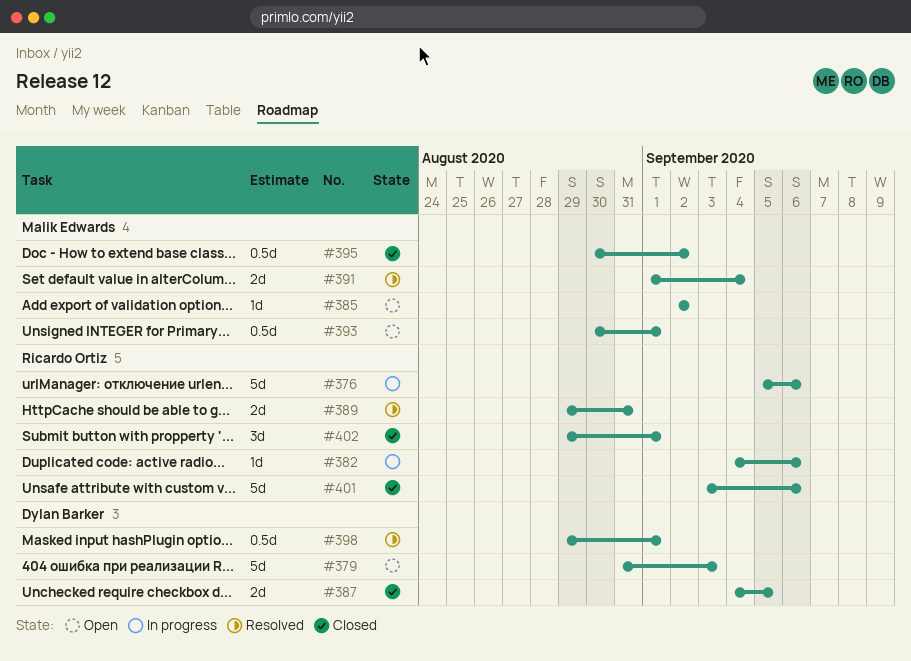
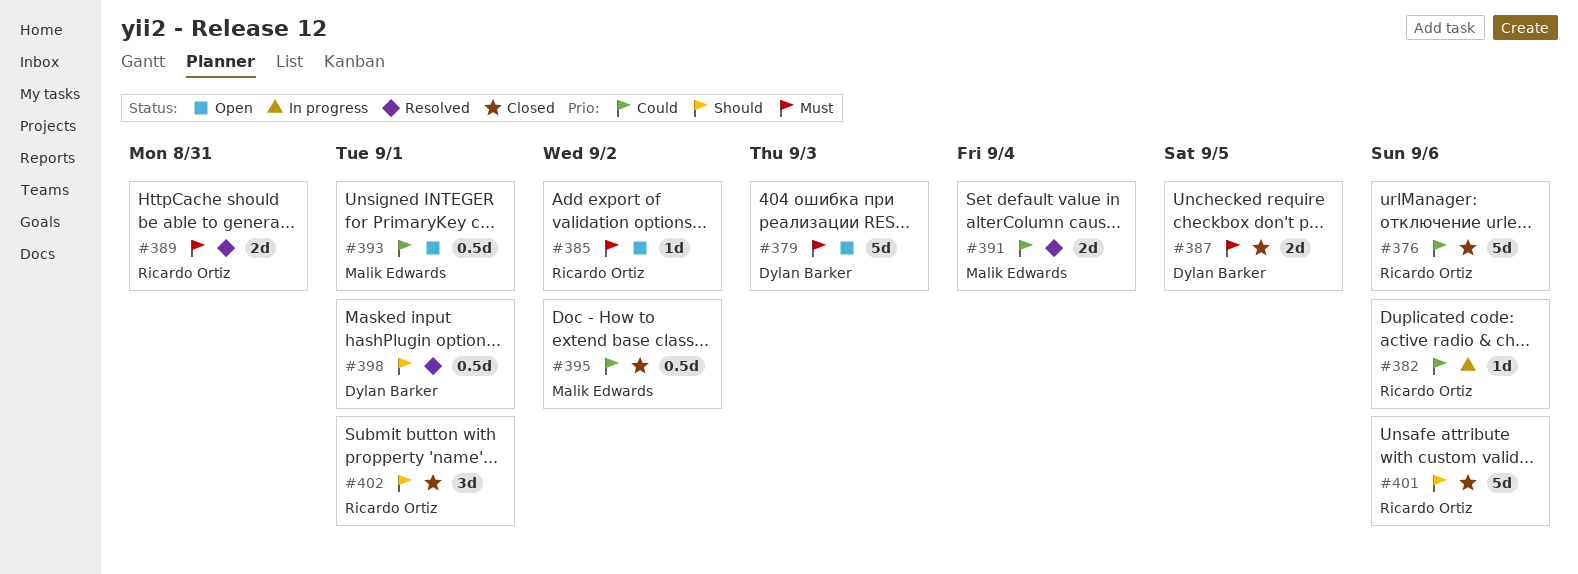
#376, status: In progress -> Closed
#385, owner: Malik Edwards -> Ricardo Ortiz

